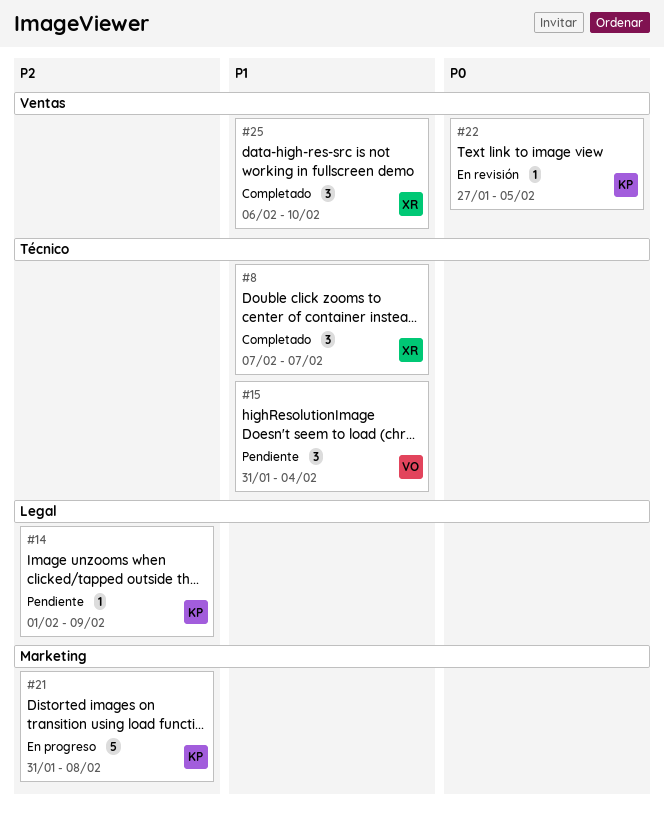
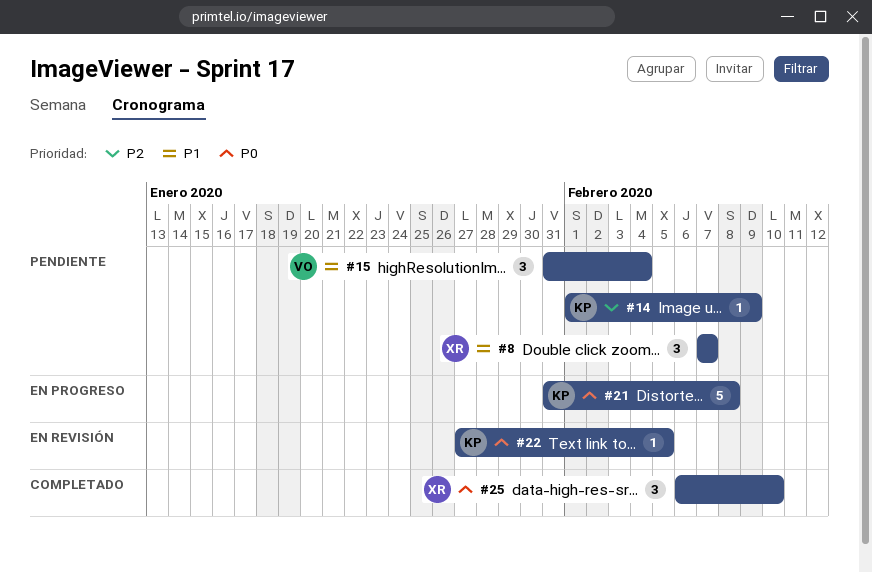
#8, status: Completado -> Pendiente
#21, priority: P2 -> P0
#25, priority: P1 -> P0

